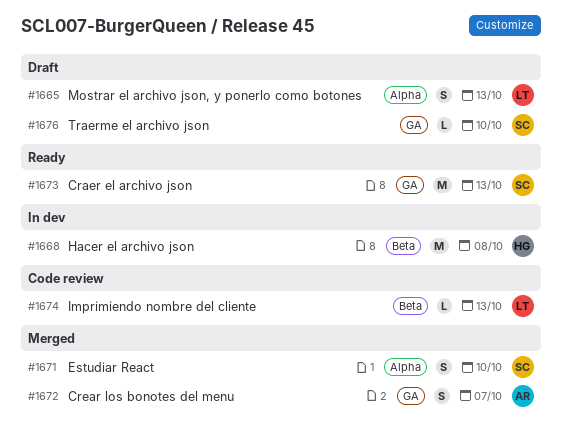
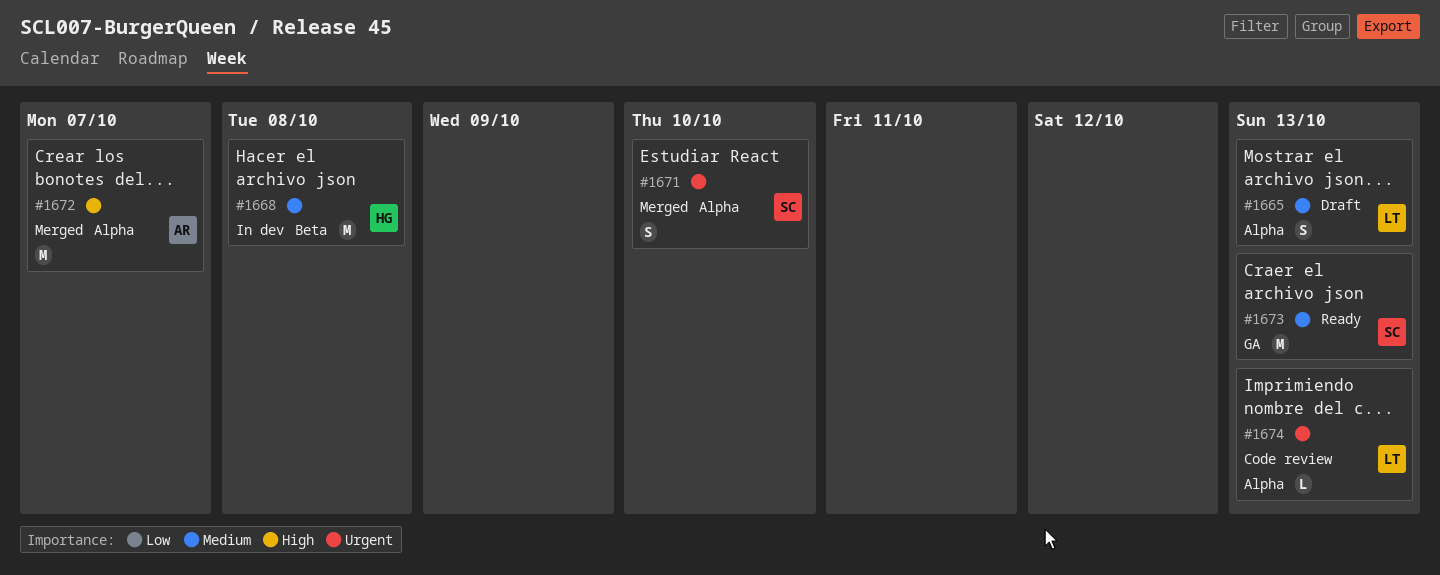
#1672, label: GA -> Alpha
#1672, estimate: S -> M
#1674, label: Beta -> Alpha
#1676: present -> none

